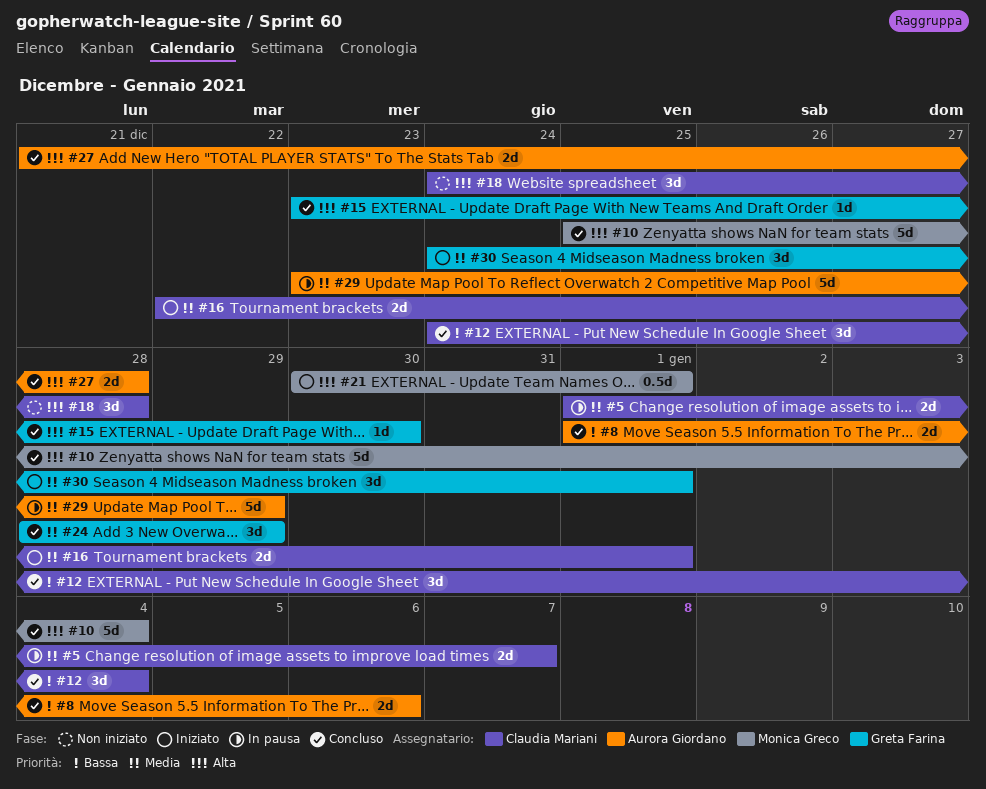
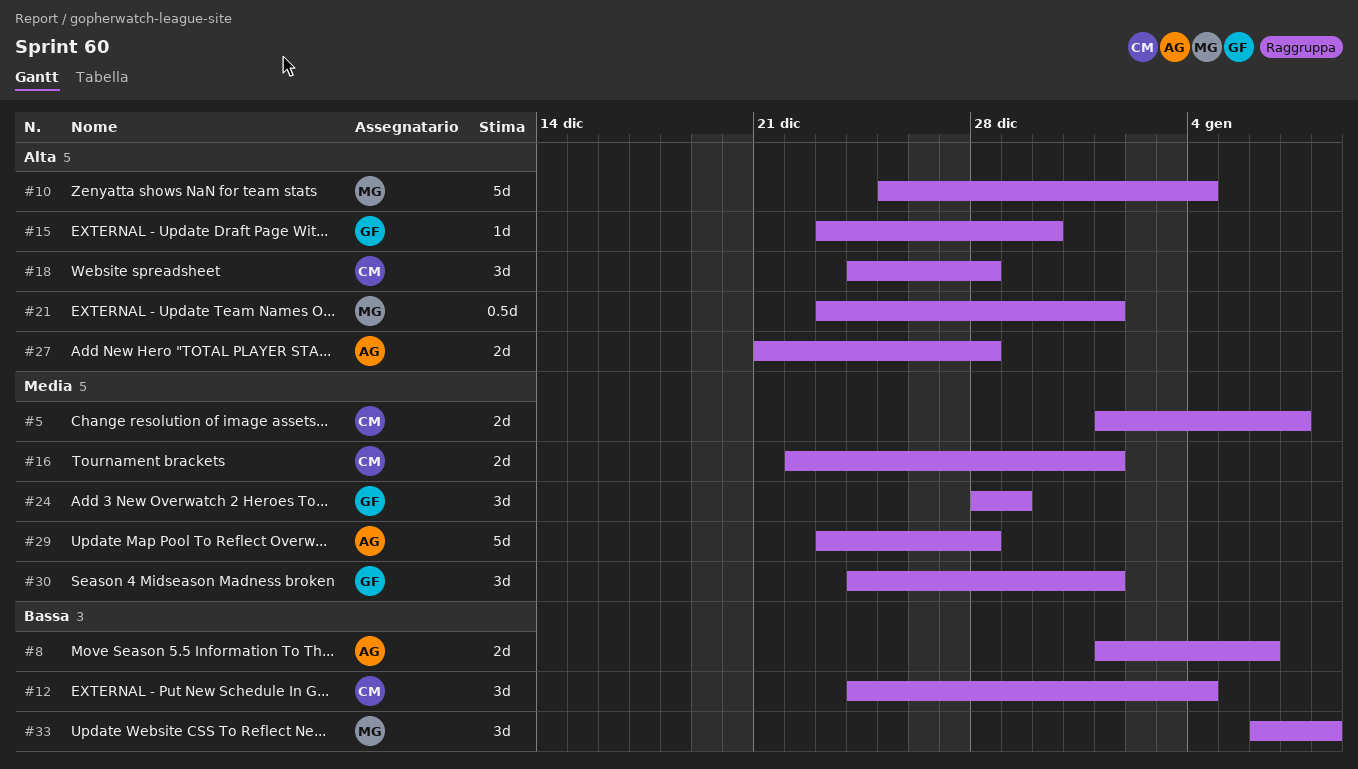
#21, start: Dec 30 -> Dec 23
#29, due: Dec 29 -> Dec 28
#33: none -> present

